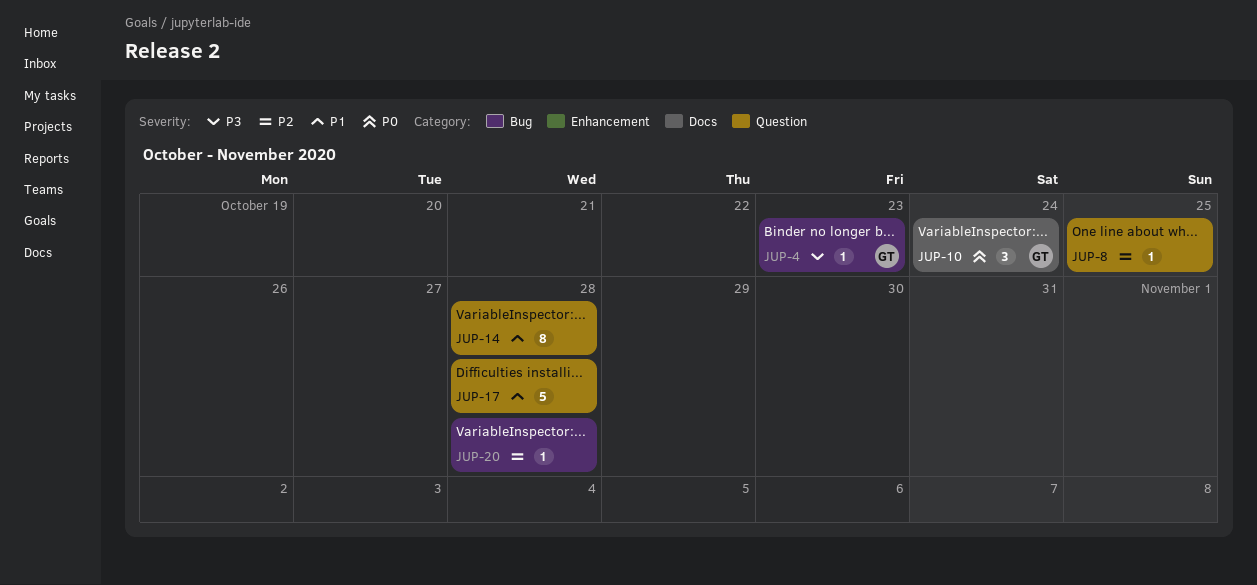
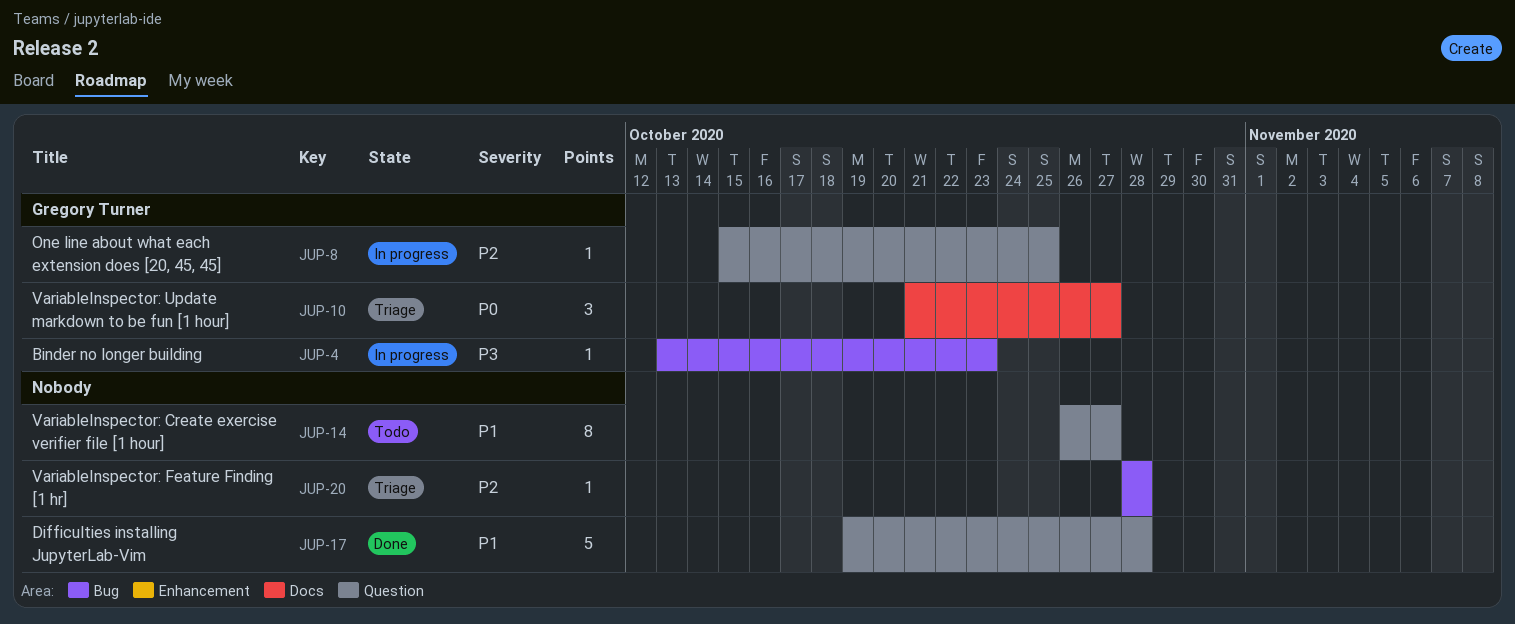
JUP-8, owner: none -> Gregory Turner
JUP-10, due: Oct 24 -> Oct 27
JUP-14, due: Oct 28 -> Oct 27

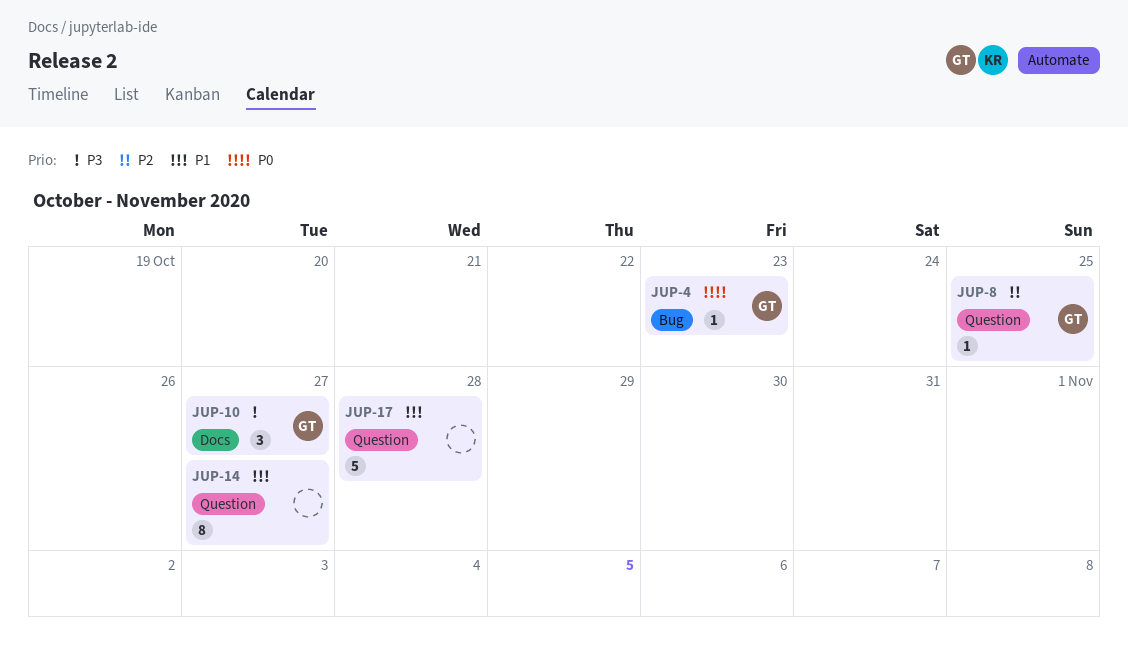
JUP-4, priority: P3 -> P0
JUP-10, priority: P0 -> P3
JUP-20: present -> none

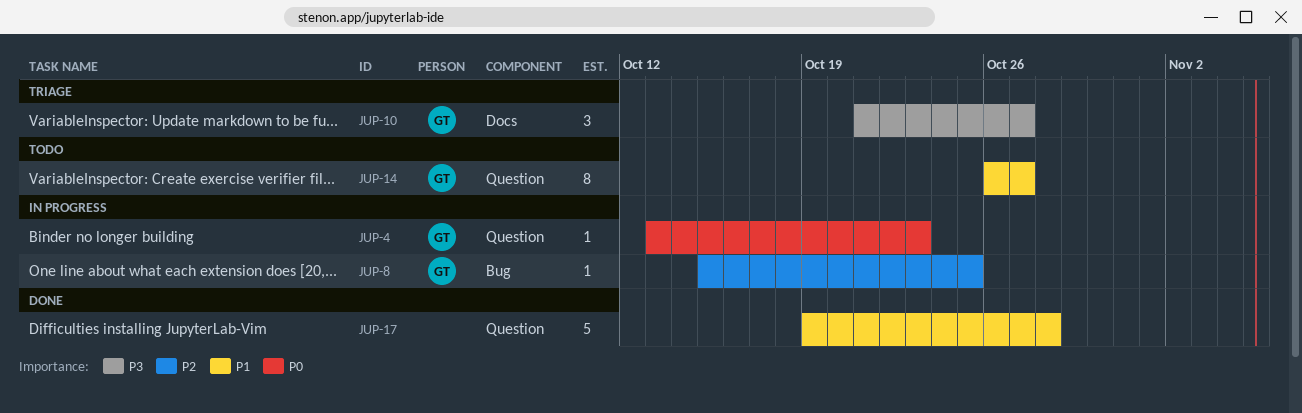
JUP-4, label: Bug -> Question
JUP-8, label: Question -> Bug
JUP-14, owner: none -> GT

